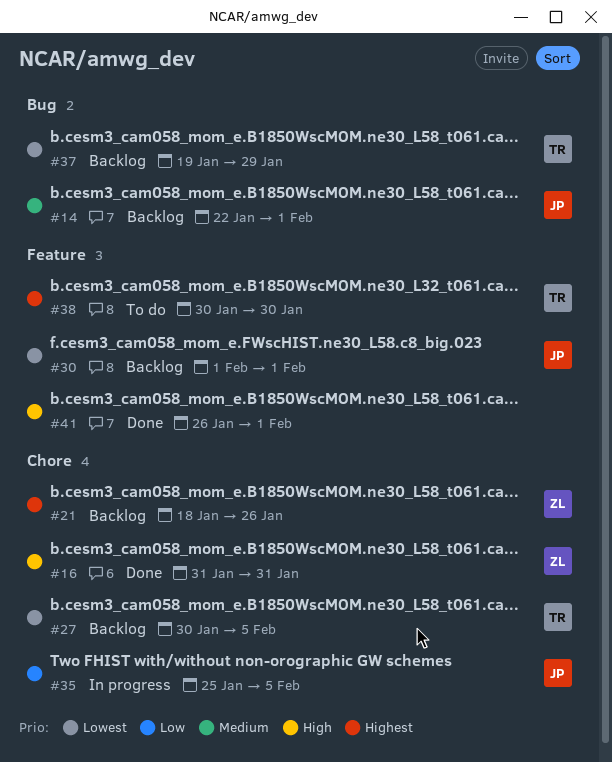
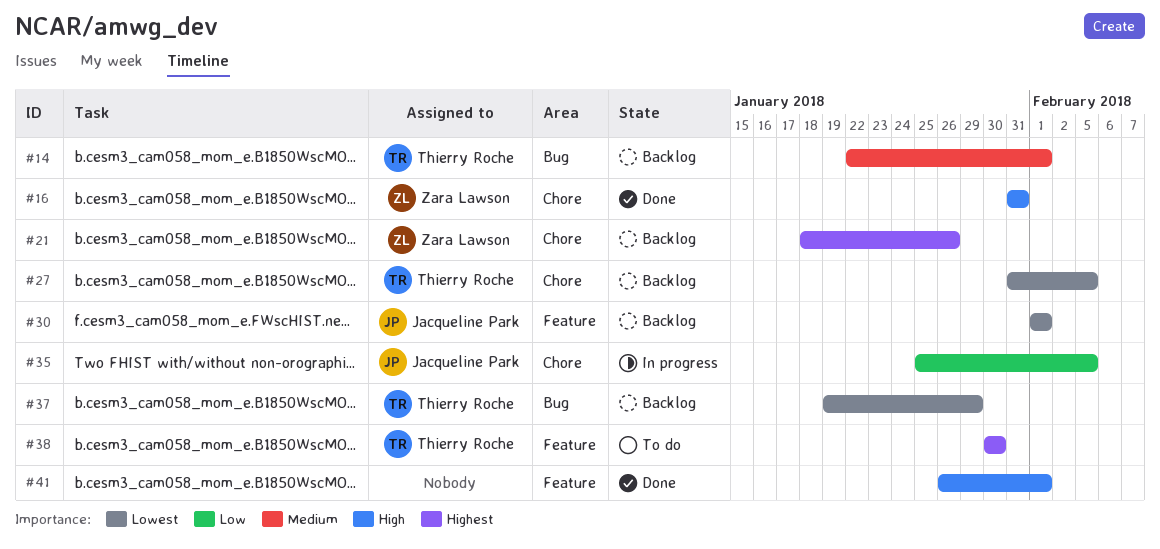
#14, owner: Jacqueline Park -> Thierry Roche
#27, start: Jan 30 -> Jan 31

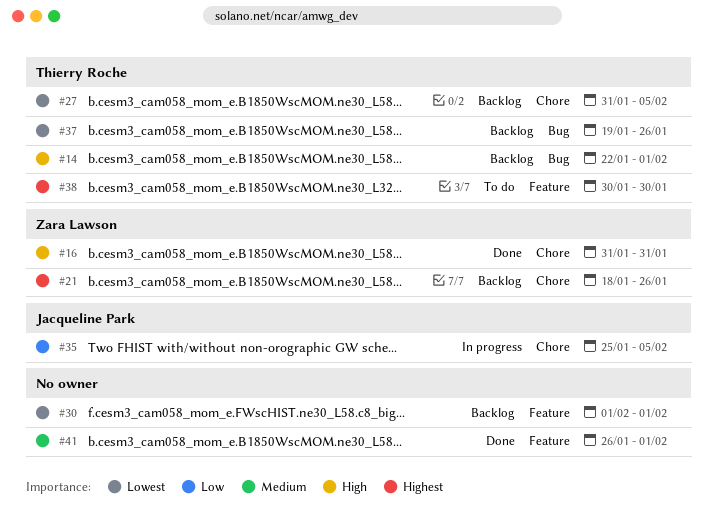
#14, priority: Medium -> High
#30, owner: Jacqueline Park -> none
#37, due: Jan 29 -> Jan 26
#41, priority: High -> Medium

